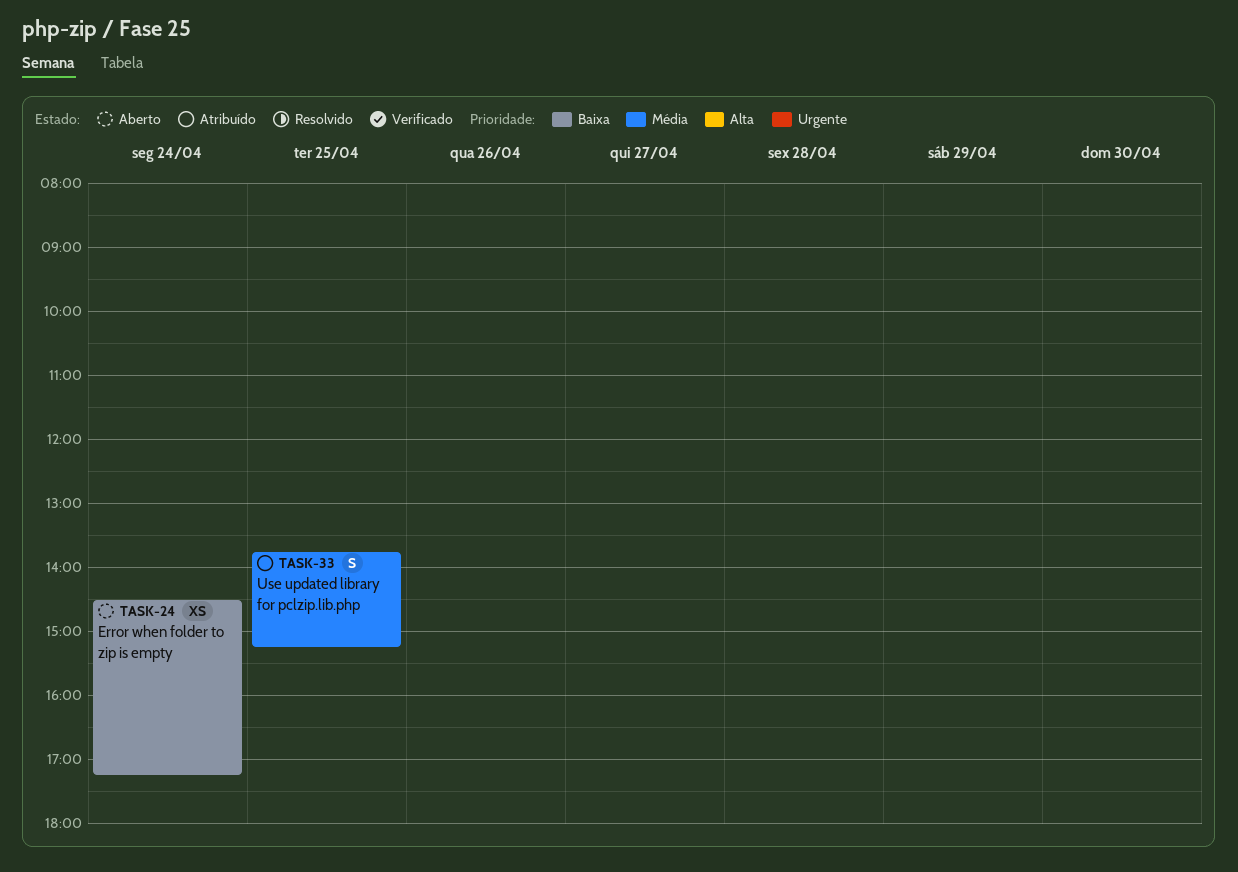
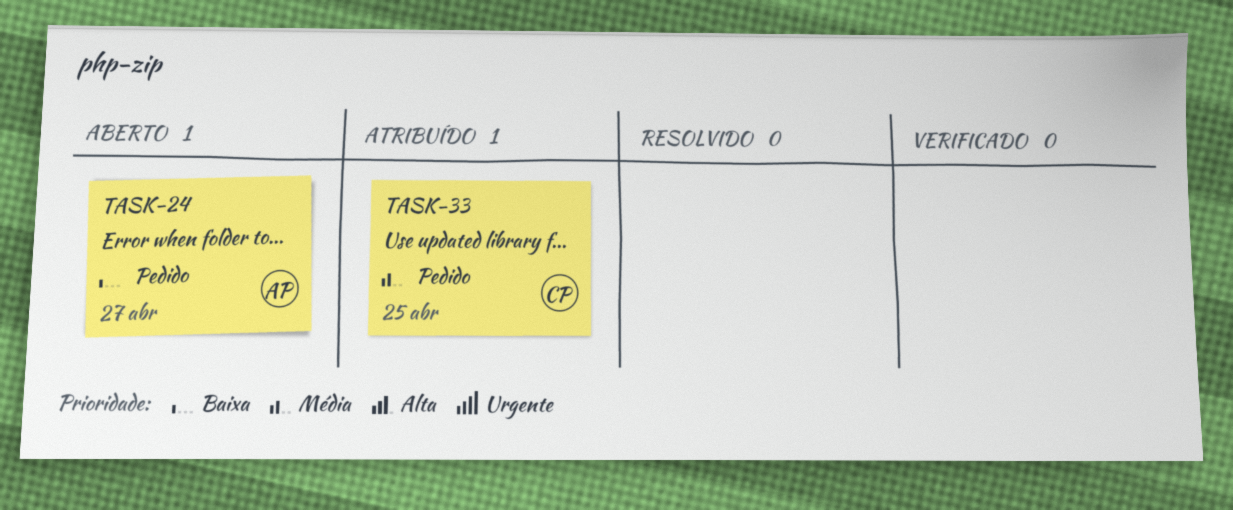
TASK-24, day: Apr 24 -> Apr 27

